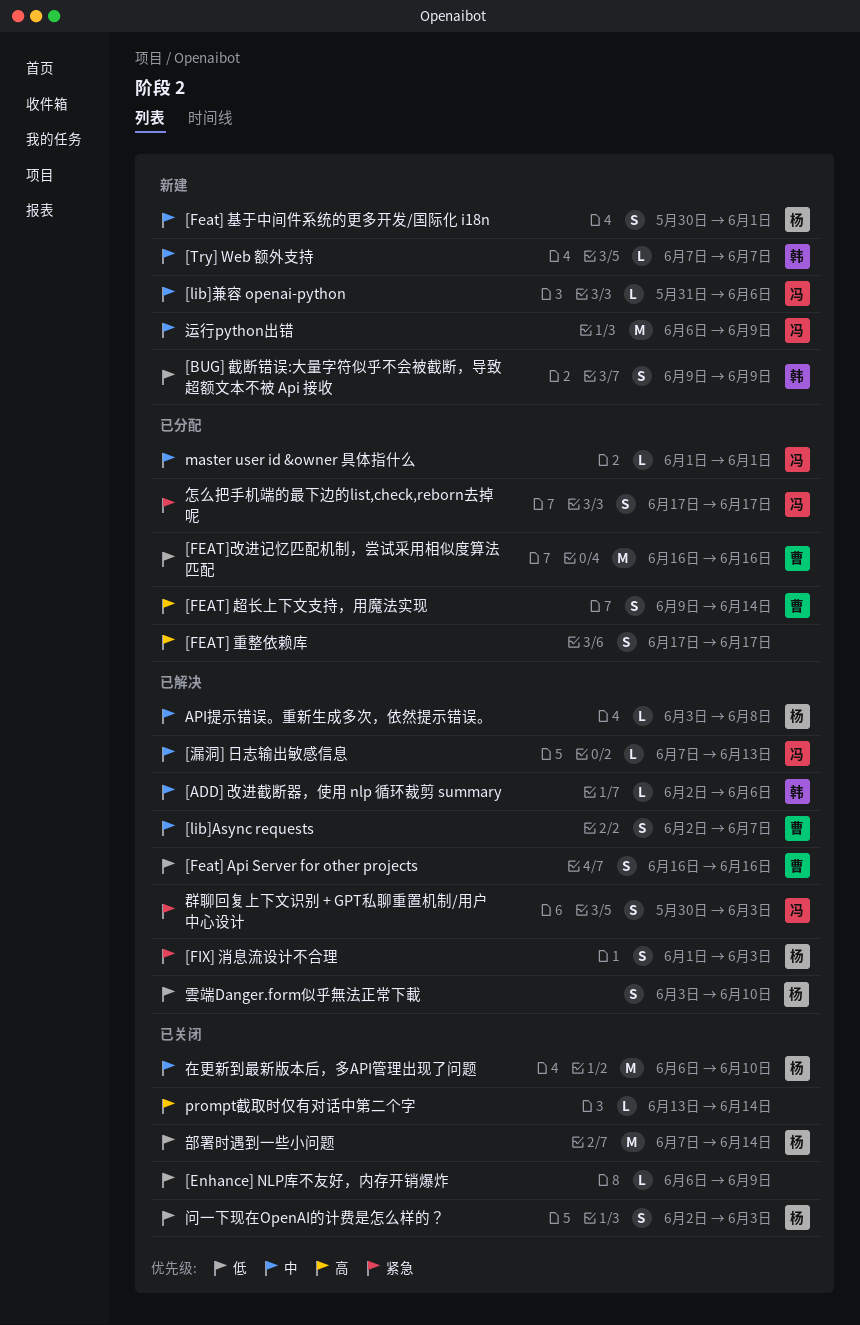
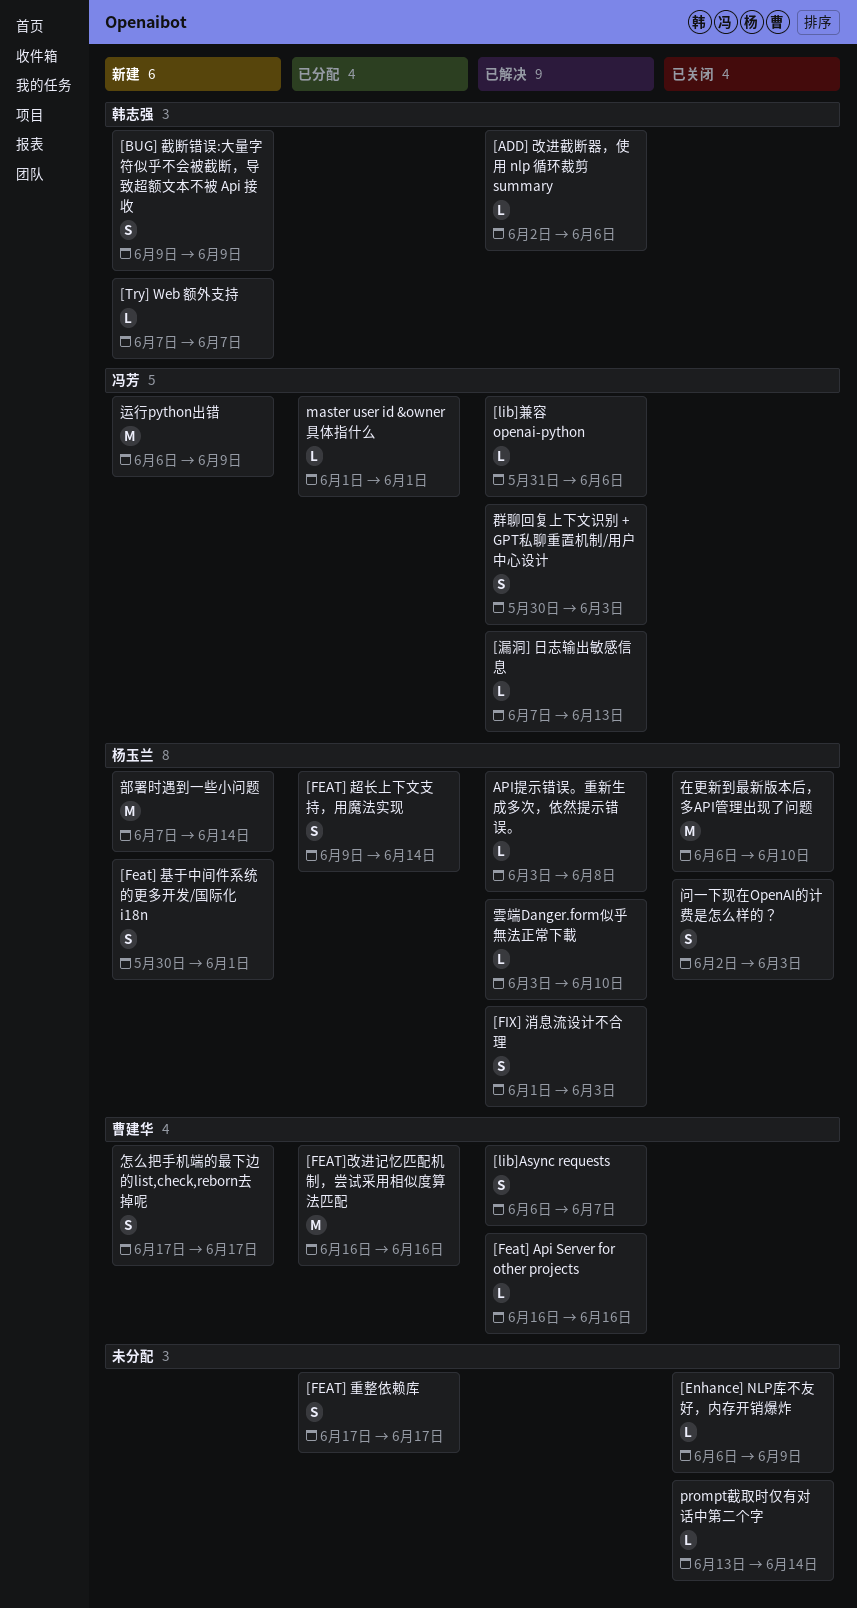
[Feat] Api Server for other projects, estimate: S -> L
[FEAT] 超长上下文支持，用魔法实现, owner: 曹建华 -> 杨玉兰
[lib]Async requests, start: Jun 2 -> Jun 6
[lib]兼容 openai-python, status: 新建 -> 已解决
怎么把手机端的最下边的list,check,reborn去掉呢, status: 已分配 -> 新建
怎么把手机端的最下边的list,check,reborn去掉呢, owner: 冯芳 -> 曹建华
部署时遇到一些小问题, status: 已关闭 -> 新建
雲端Danger.form似乎無法正常下載, estimate: S -> L

